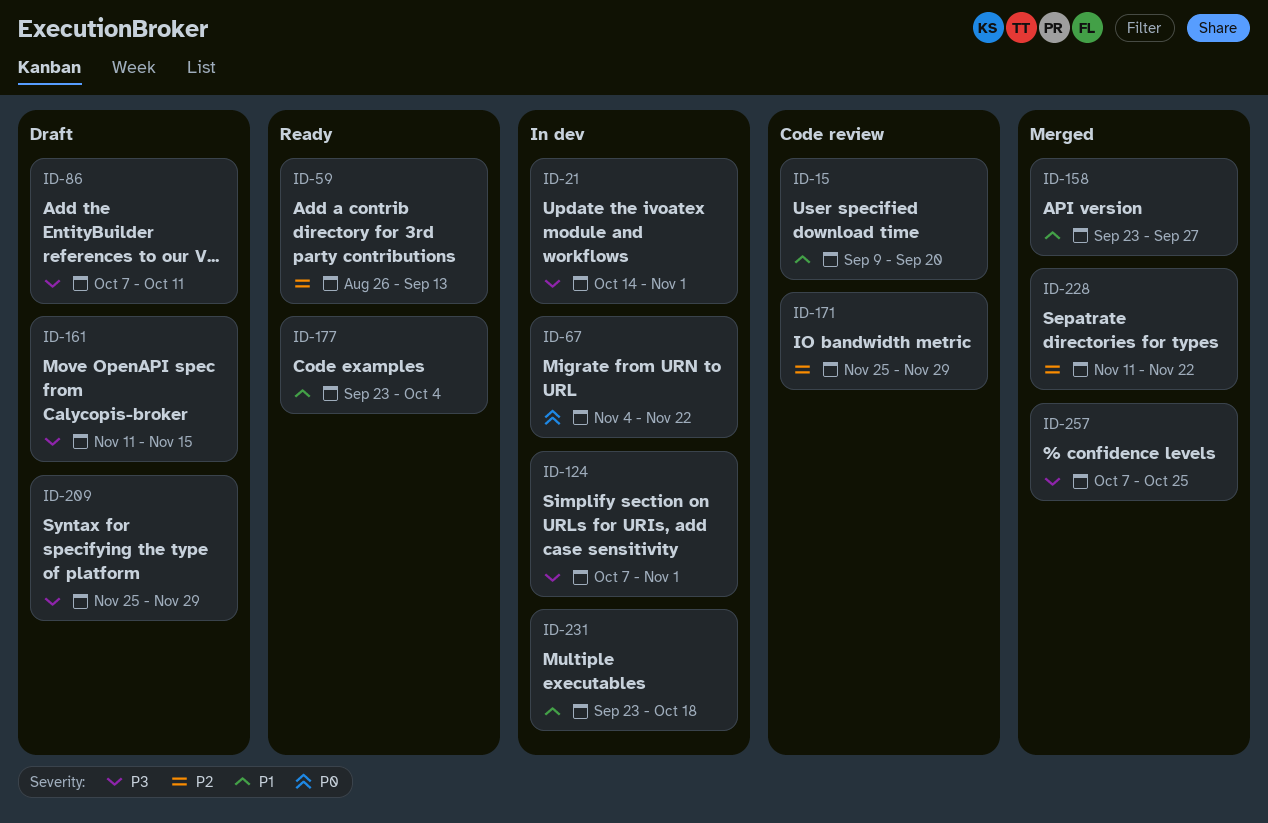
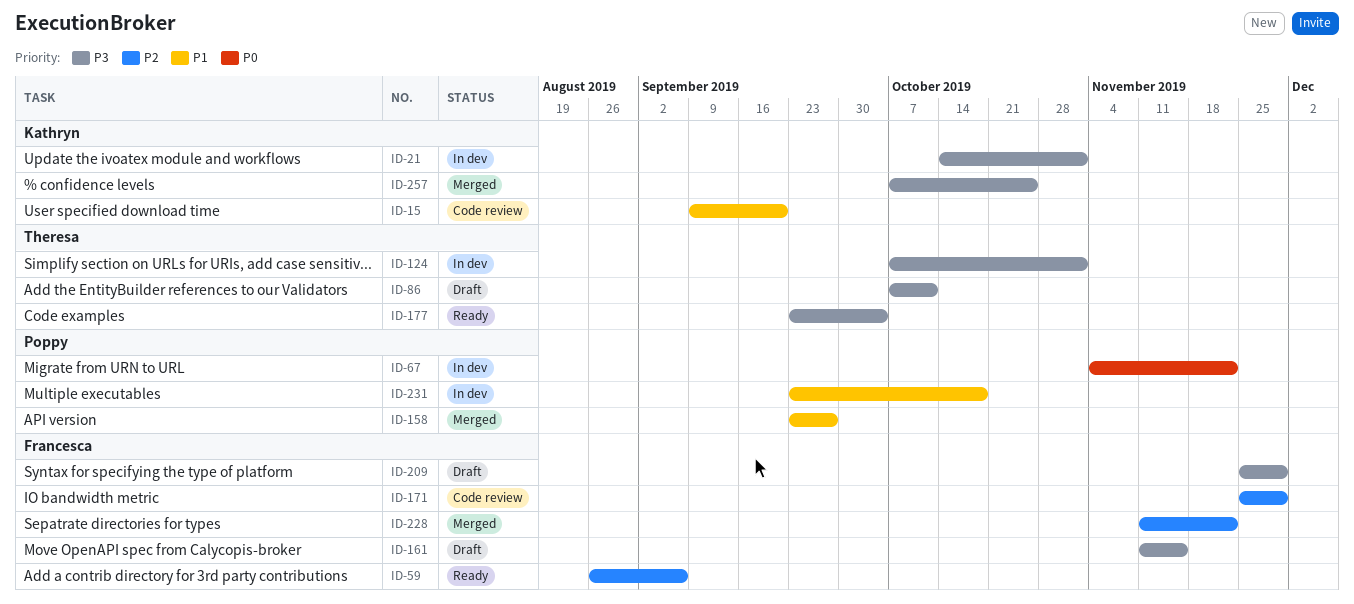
ID-59, due: Sep 13 -> Sep 6
ID-177, priority: P1 -> P3

